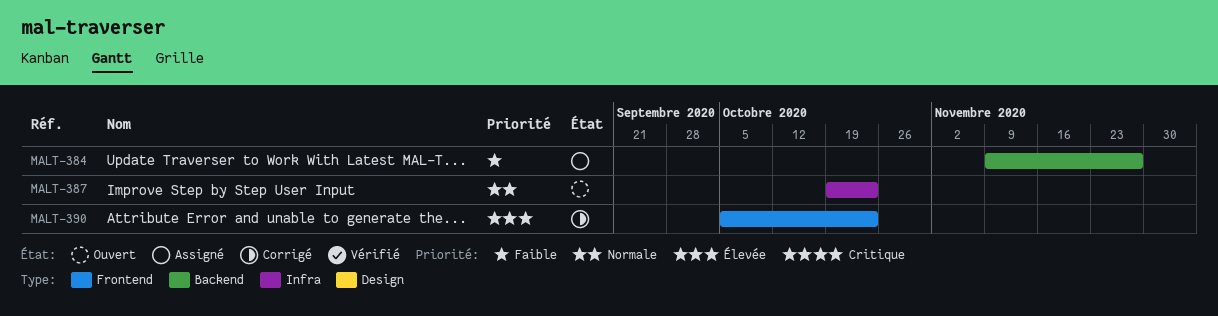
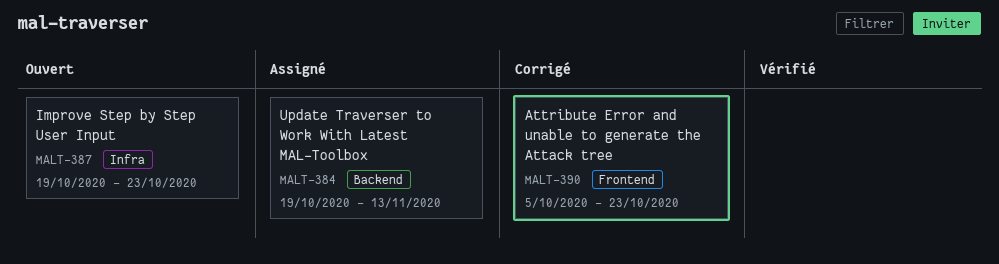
MALT-384, start: Nov 9 -> Oct 19
MALT-384, due: Nov 27 -> Nov 13

